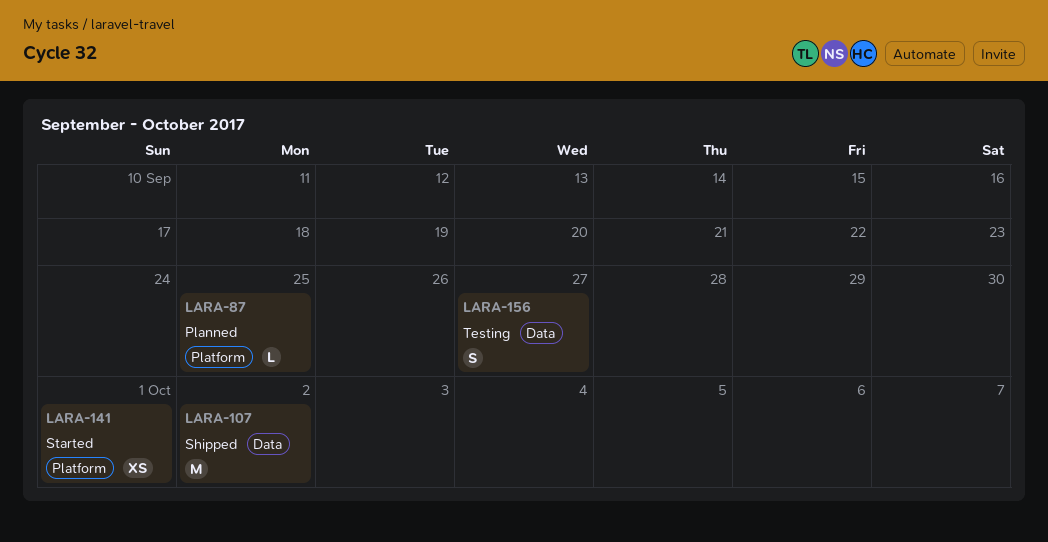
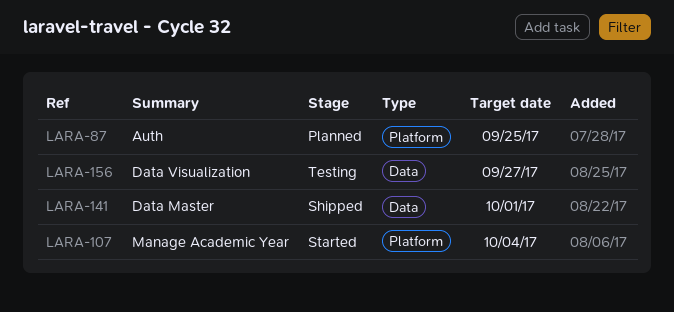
LARA-107, status: Shipped -> Started
LARA-107, label: Data -> Platform
LARA-107, due: Oct 2 -> Oct 4
LARA-141, status: Started -> Shipped
LARA-141, label: Platform -> Data

